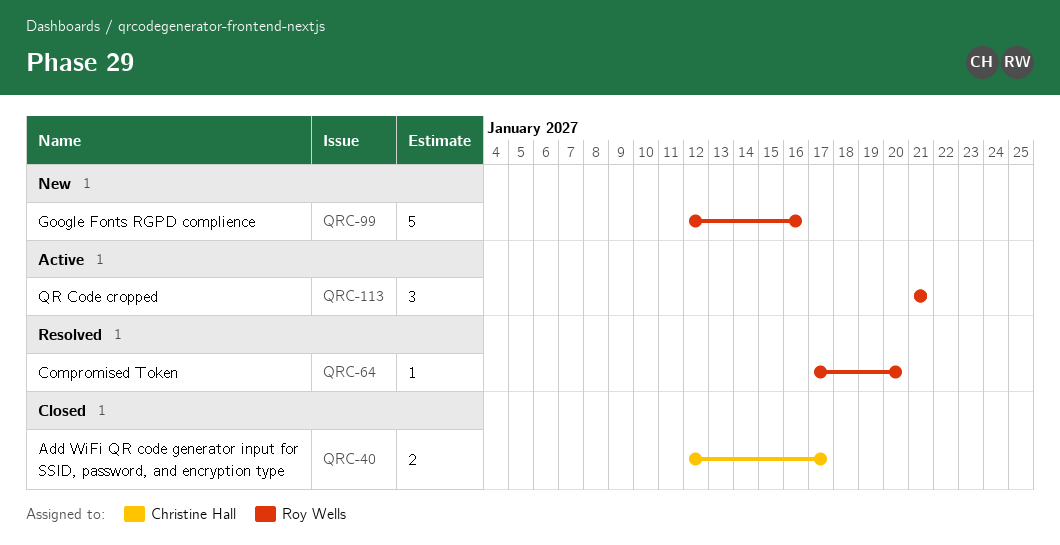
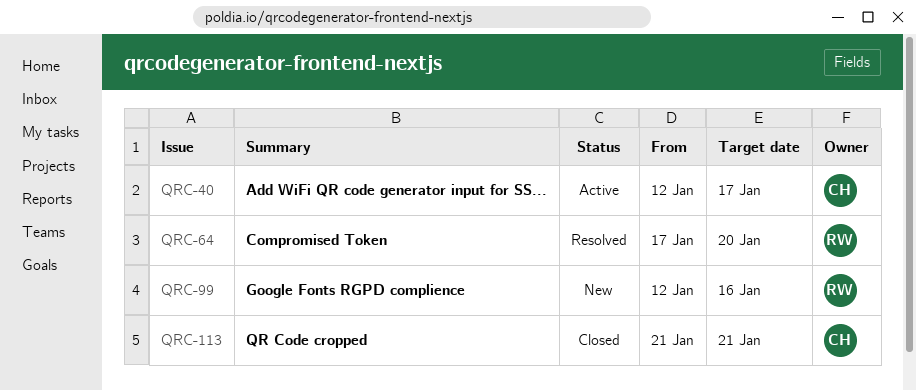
QRC-40, status: Closed -> Active
QRC-113, status: Active -> Closed
QRC-113, owner: Roy Wells -> Christine Hall

